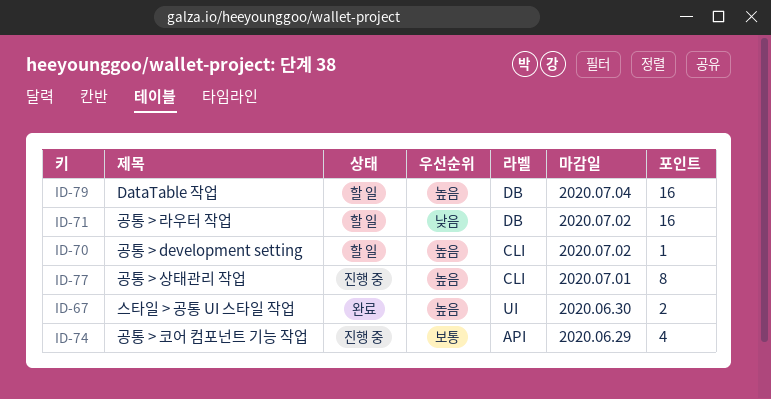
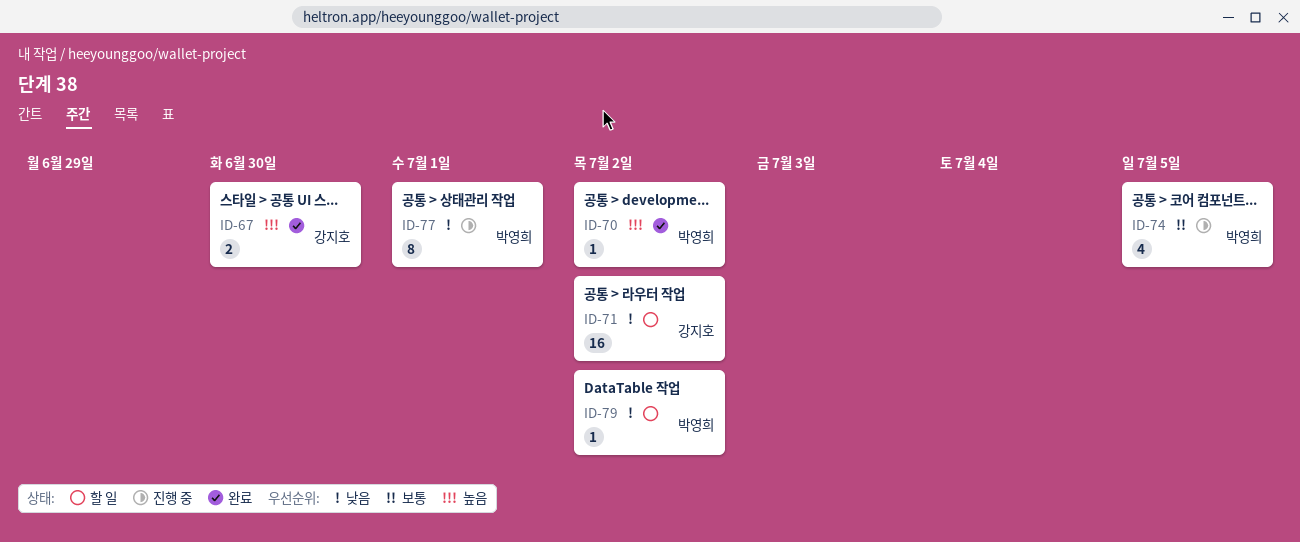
ID-70, status: 할 일 -> 완료
ID-74, due: Jun 29 -> Jul 5
ID-77, priority: 높음 -> 낮음
ID-79, priority: 높음 -> 낮음
ID-79, estimate: 16 -> 1
ID-79, due: Jul 4 -> Jul 2

